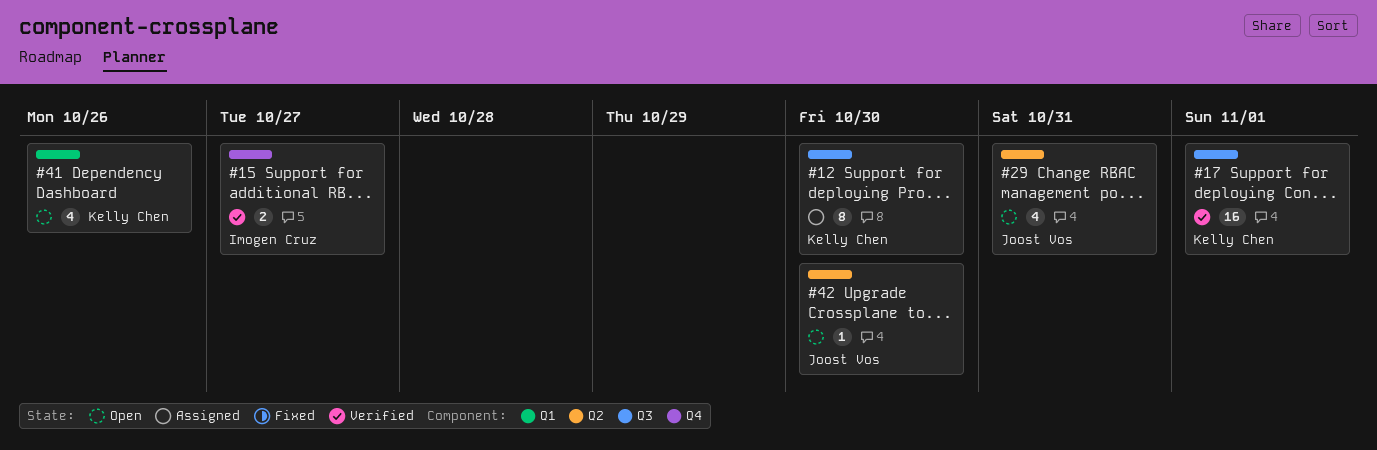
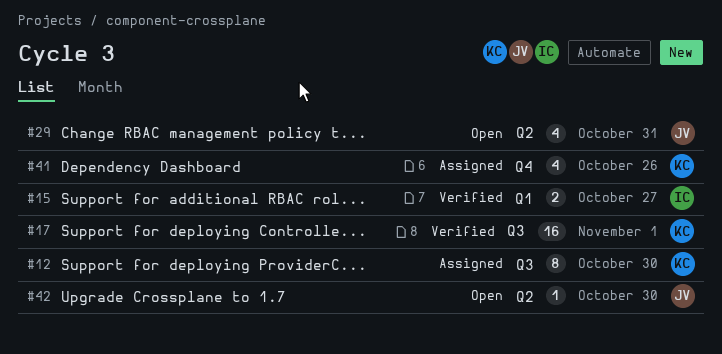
#15, label: Q4 -> Q1
#41, status: Open -> Assigned
#41, label: Q1 -> Q4

